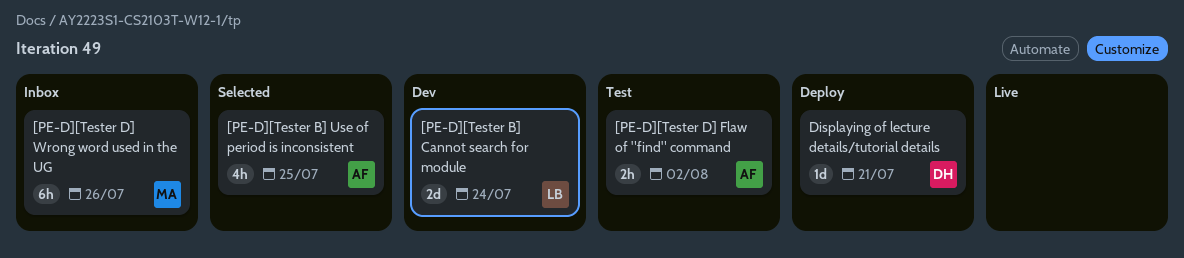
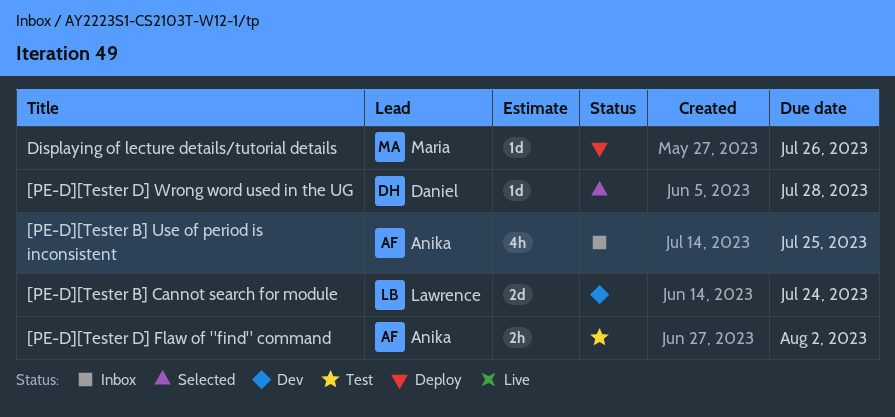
[PE-D][Tester B] Use of period is inconsistent, status: Selected -> Inbox
[PE-D][Tester D] Wrong word used in the UG, status: Inbox -> Selected
[PE-D][Tester D] Wrong word used in the UG, owner: Maria -> Daniel
[PE-D][Tester D] Wrong word used in the UG, estimate: 6h -> 1d
[PE-D][Tester D] Wrong word used in the UG, due: Jul 26 -> Jul 28
Displaying of lecture details/tutorial details, owner: Daniel -> Maria
Displaying of lecture details/tutorial details, due: Jul 21 -> Jul 26

